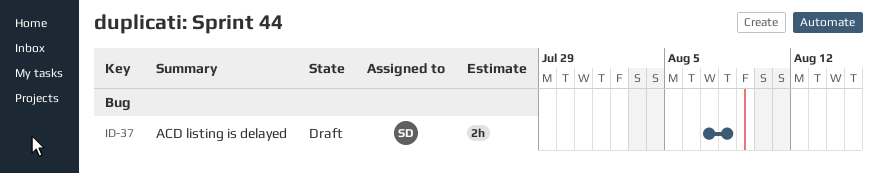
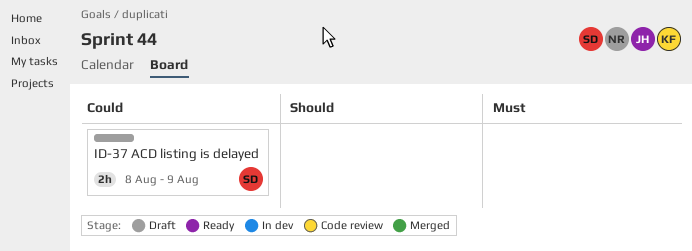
ID-37, start: Aug 7 -> Aug 8
ID-37, due: Aug 8 -> Aug 9

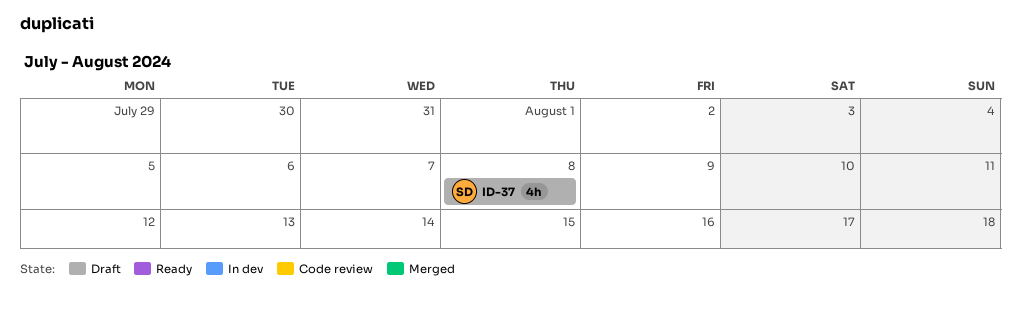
ID-37, estimate: 2h -> 4h
ID-37, due: Aug 9 -> Aug 8

